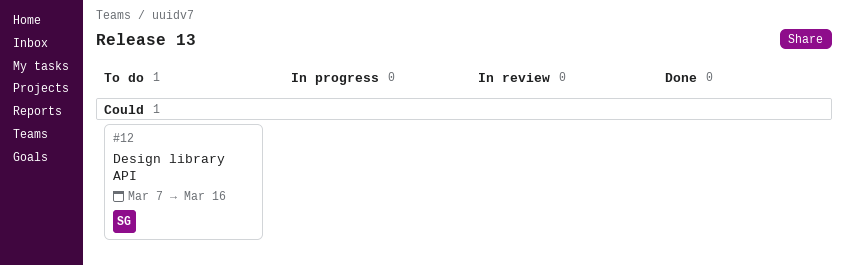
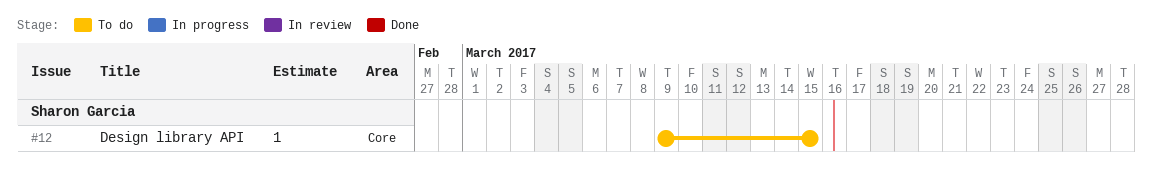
#12, start: Mar 7 -> Mar 9
#12, due: Mar 16 -> Mar 15

